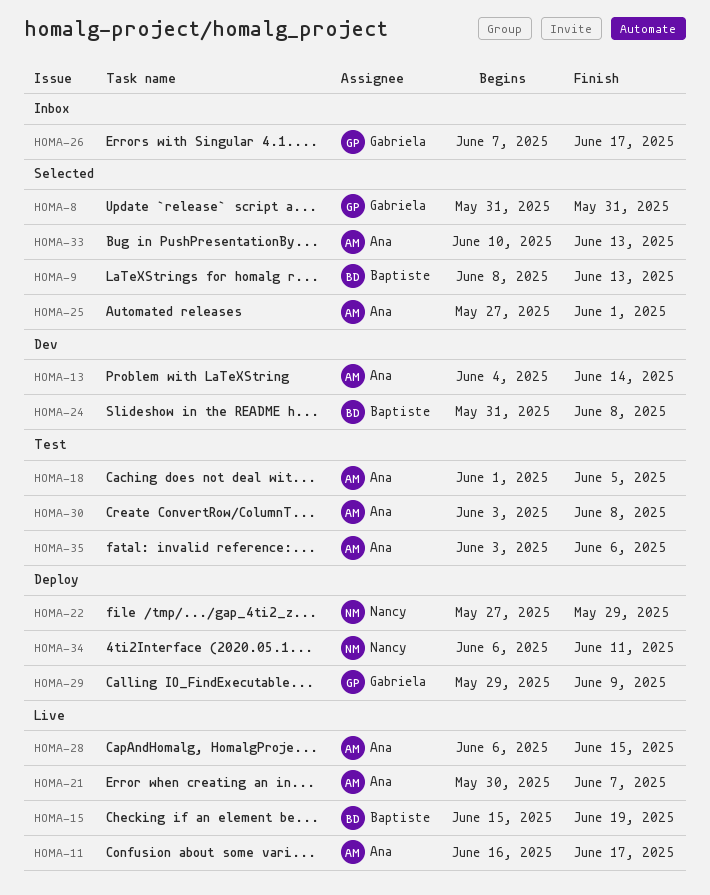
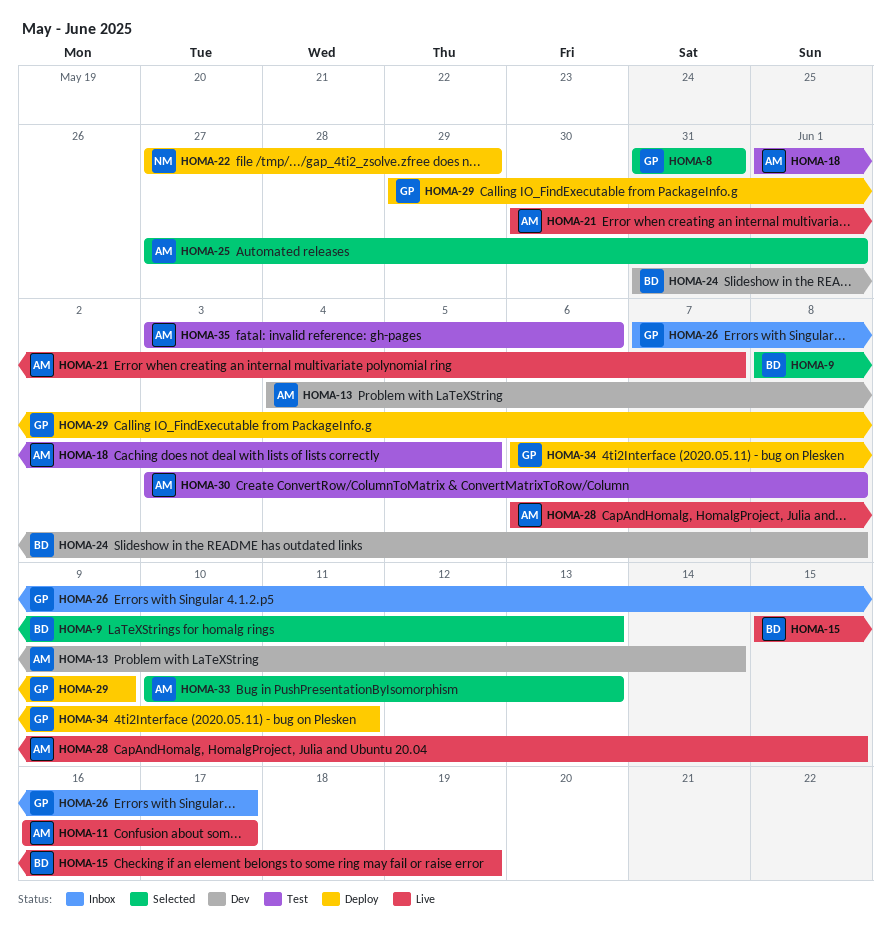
HOMA-34, owner: Nancy -> Gabriela

